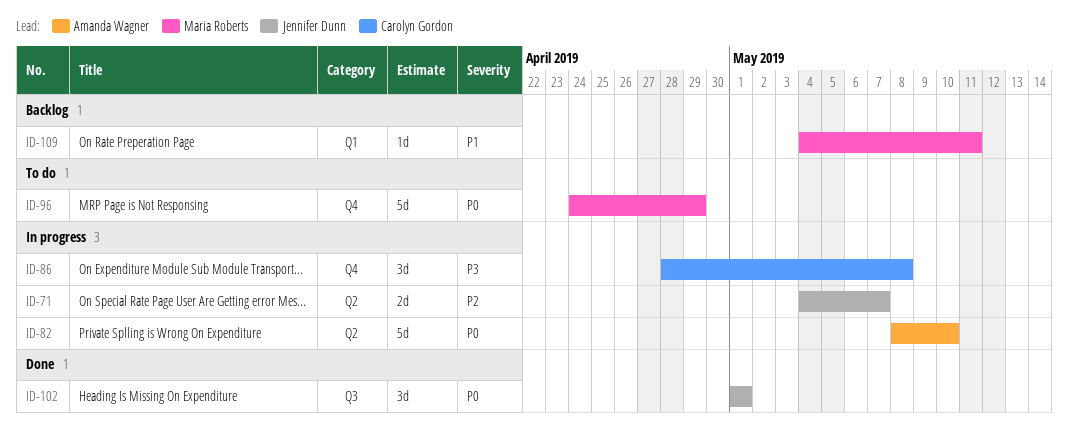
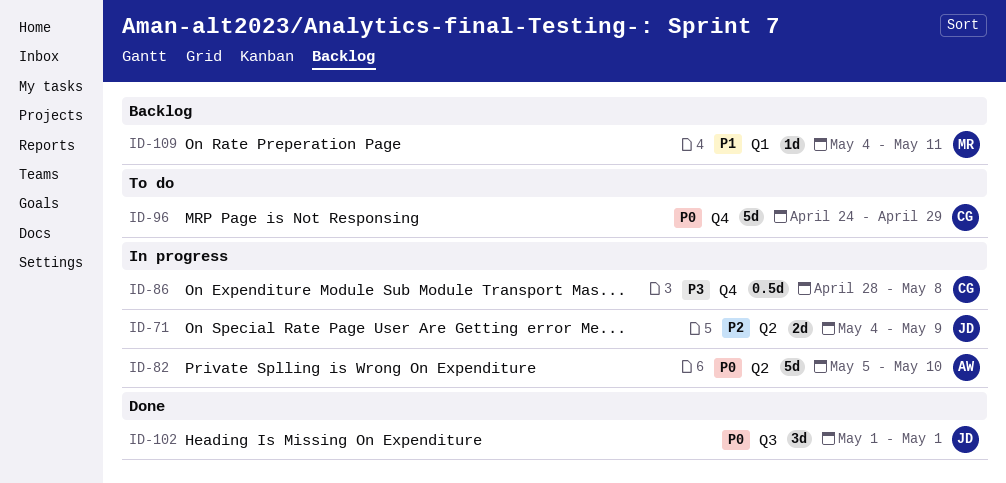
ID-71, due: May 7 -> May 9
ID-82, start: May 8 -> May 5
ID-86, estimate: 3d -> 0.5d
ID-96, owner: Maria Roberts -> Carolyn Gordon

